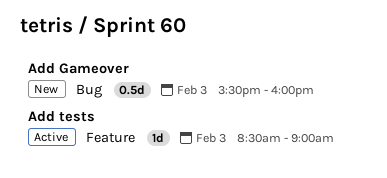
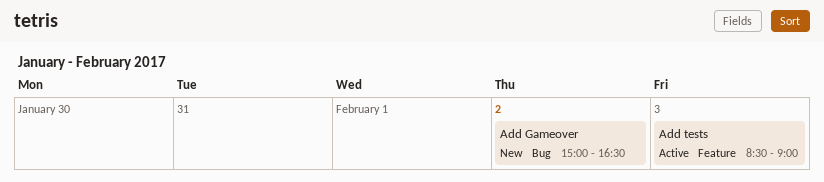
Add Gameover, day: Feb 3 -> Feb 2
Add Gameover, begins: 15:30 -> 15:00
Add Gameover, ends: 16:00 -> 16:30

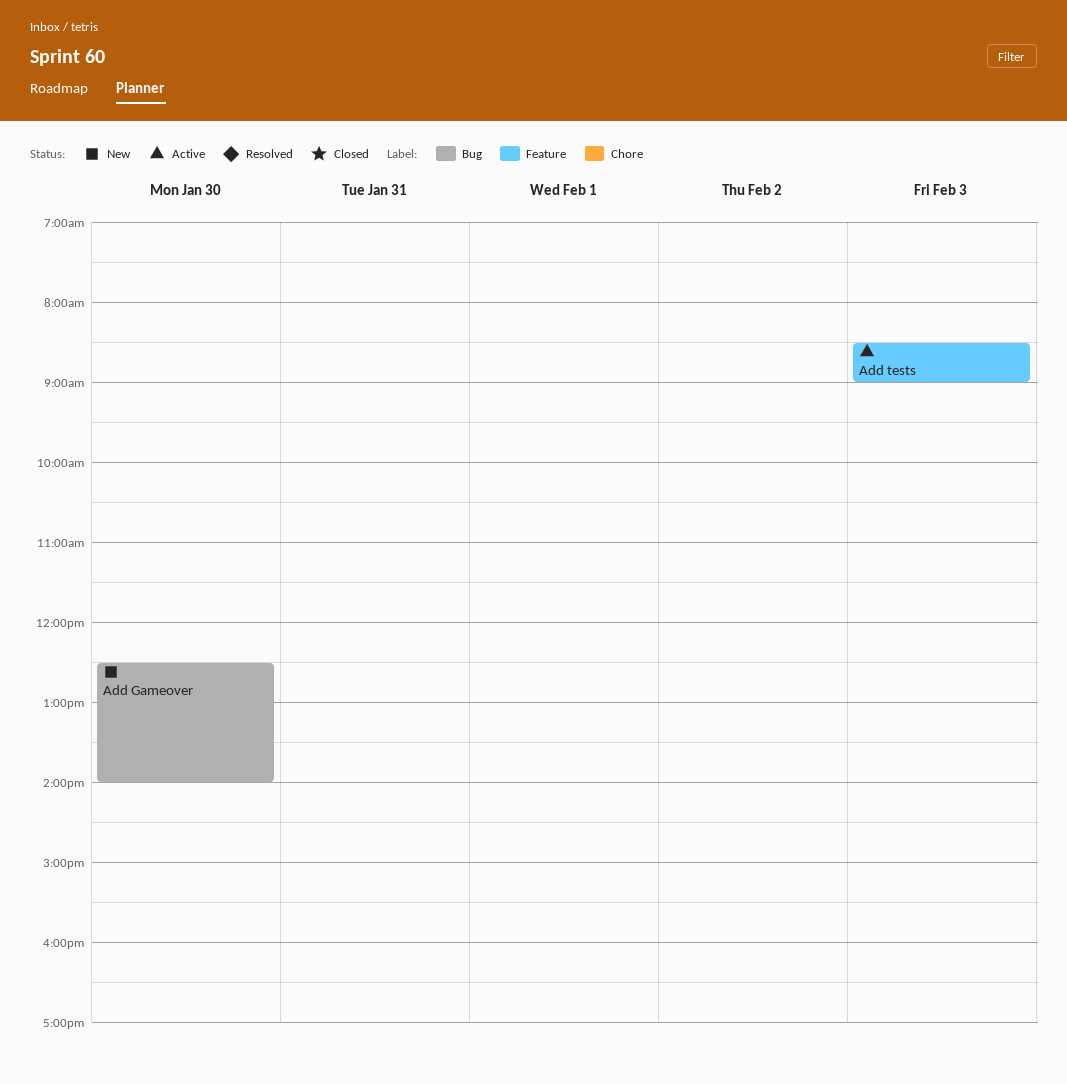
Add Gameover, day: Feb 2 -> Jan 30
Add Gameover, begins: 15:00 -> 12:30
Add Gameover, ends: 16:30 -> 14:00

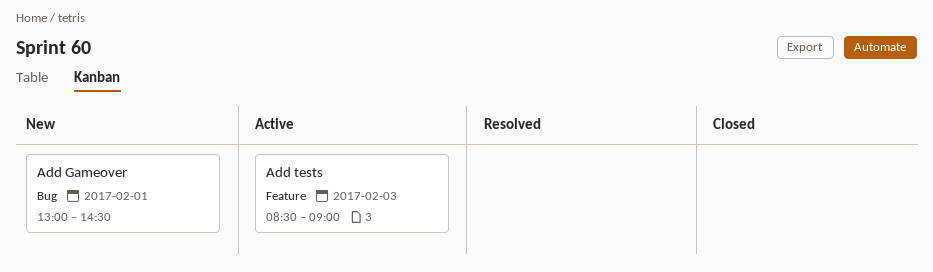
Add Gameover, day: Jan 30 -> Feb 1
Add Gameover, begins: 12:30 -> 13:00
Add Gameover, ends: 14:00 -> 14:30

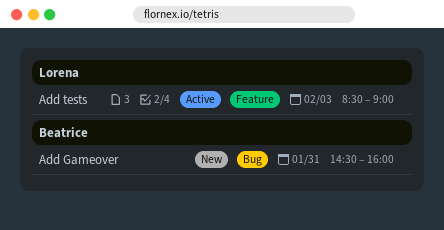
Add Gameover, day: Feb 1 -> Jan 31
Add Gameover, begins: 13:00 -> 14:30
Add Gameover, ends: 14:30 -> 16:00

